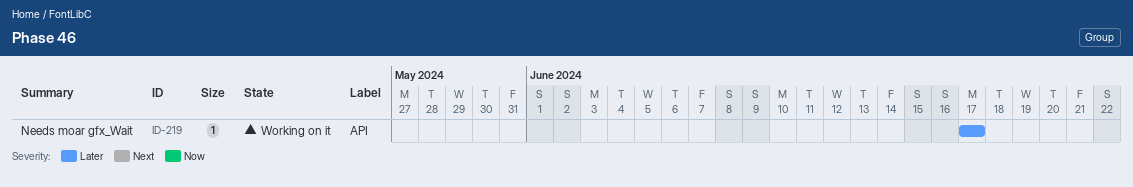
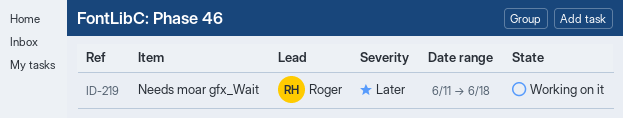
ID-219, start: Jun 17 -> Jun 11
ID-219, due: Jun 17 -> Jun 18

